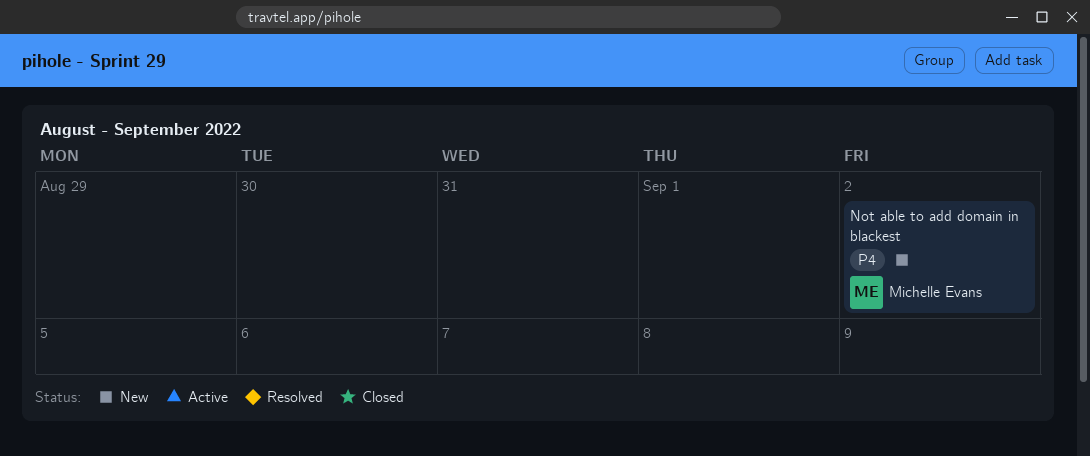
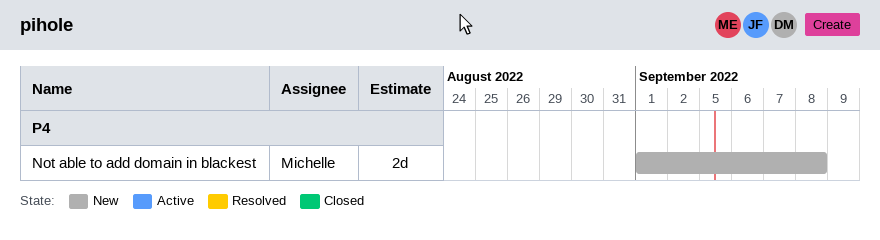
Not able to add domain in blackest, due: Sep 2 -> Sep 8

